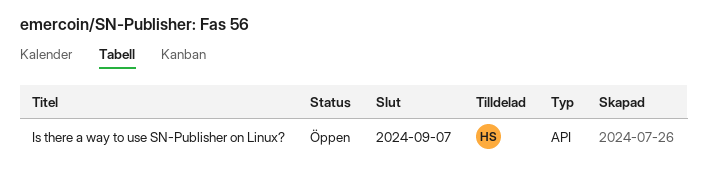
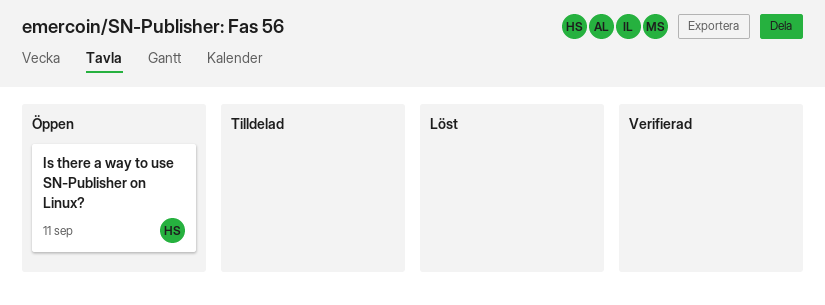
Is there a way to use SN-Publisher on Linux?, due: Sep 7 -> Sep 11

